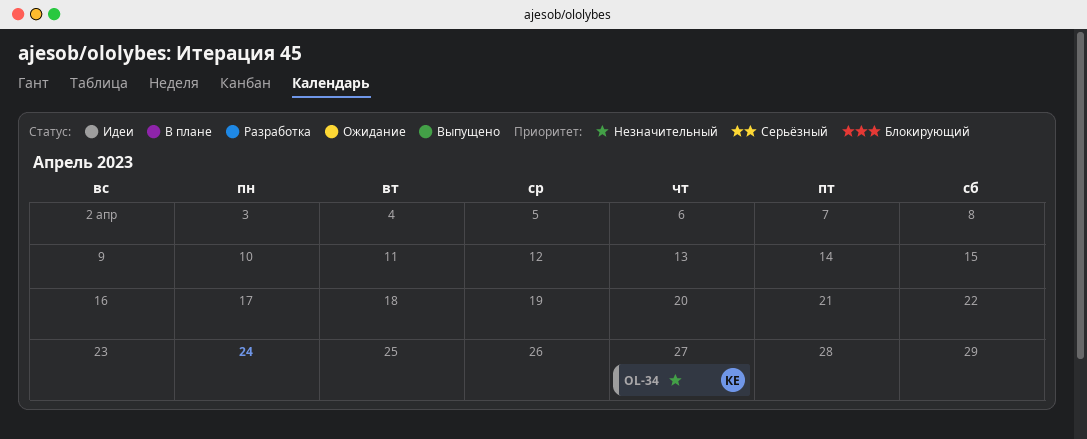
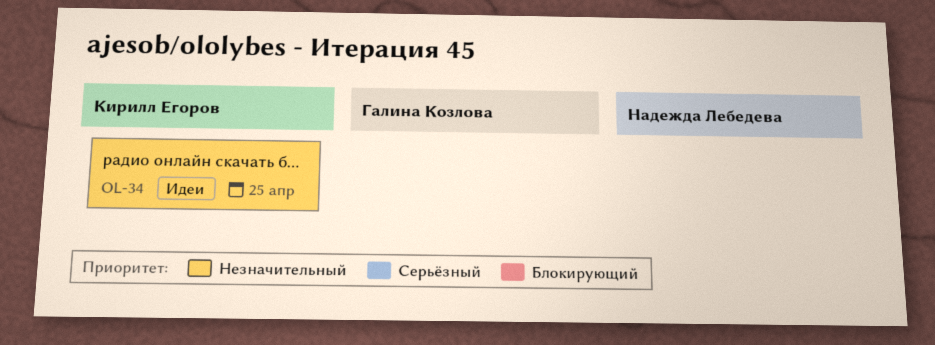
OL-34, due: Apr 27 -> Apr 25

